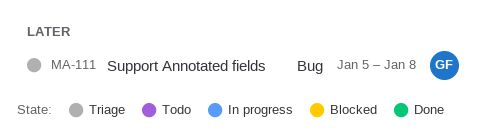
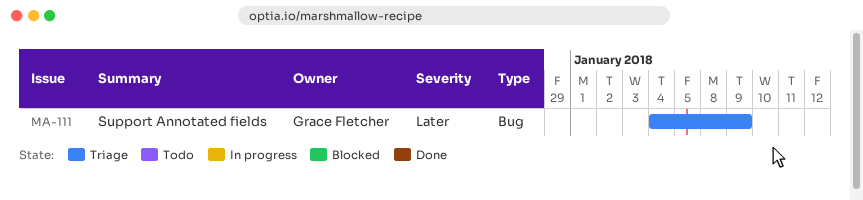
MA-111, start: Jan 5 -> Jan 4
MA-111, due: Jan 8 -> Jan 9

